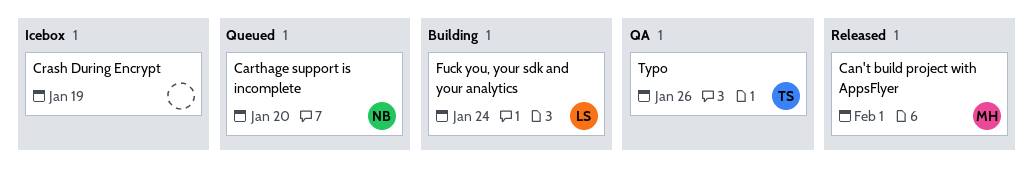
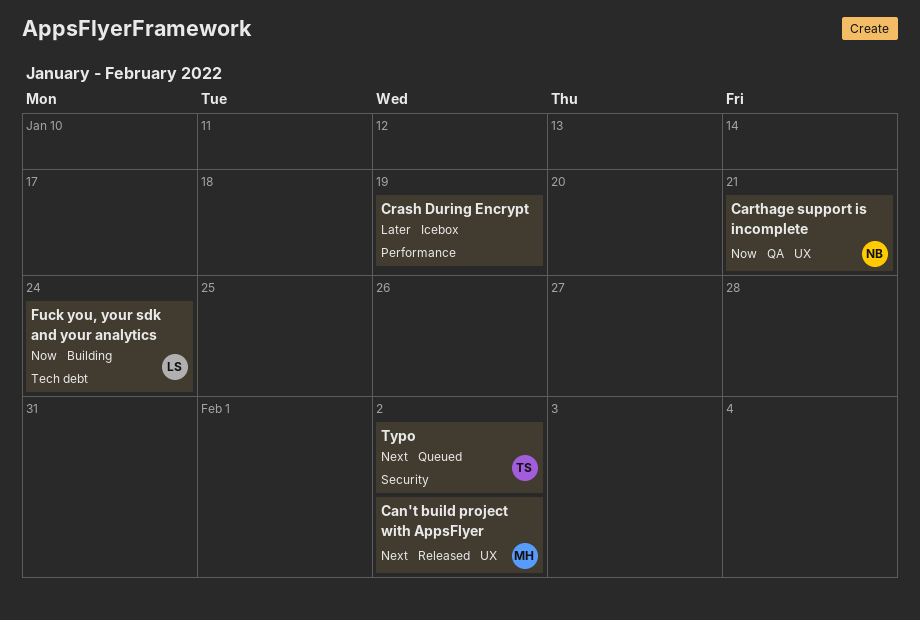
Can't build project with AppsFlyer, due: Feb 1 -> Feb 2
Carthage support is incomplete, status: Queued -> QA
Carthage support is incomplete, due: Jan 20 -> Jan 21
Typo, status: QA -> Queued
Typo, due: Jan 26 -> Feb 2

